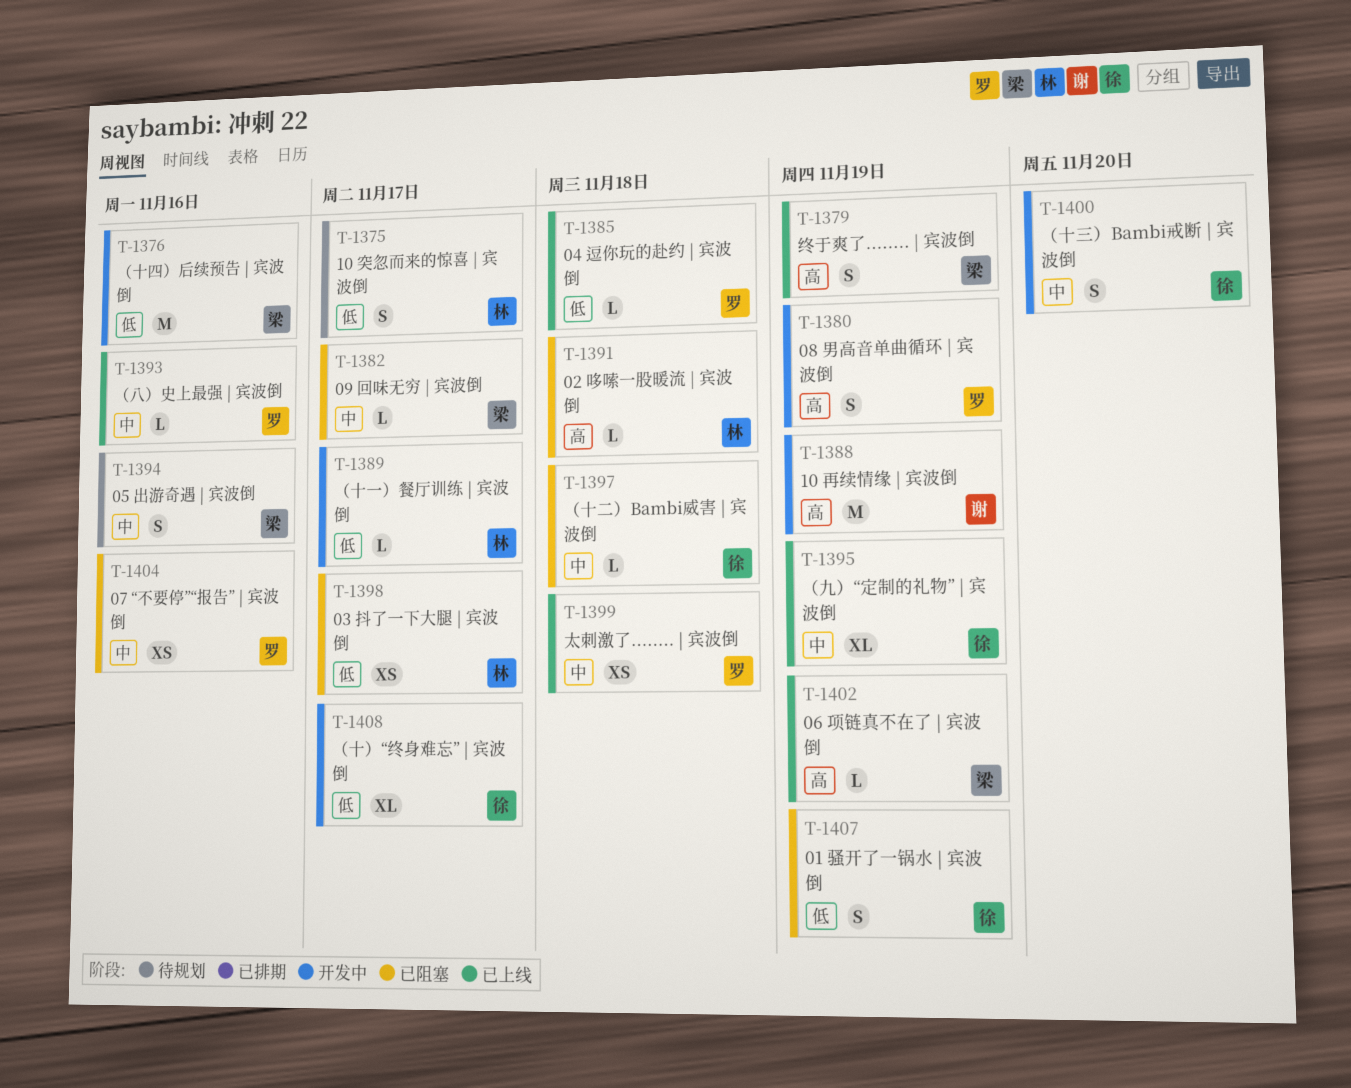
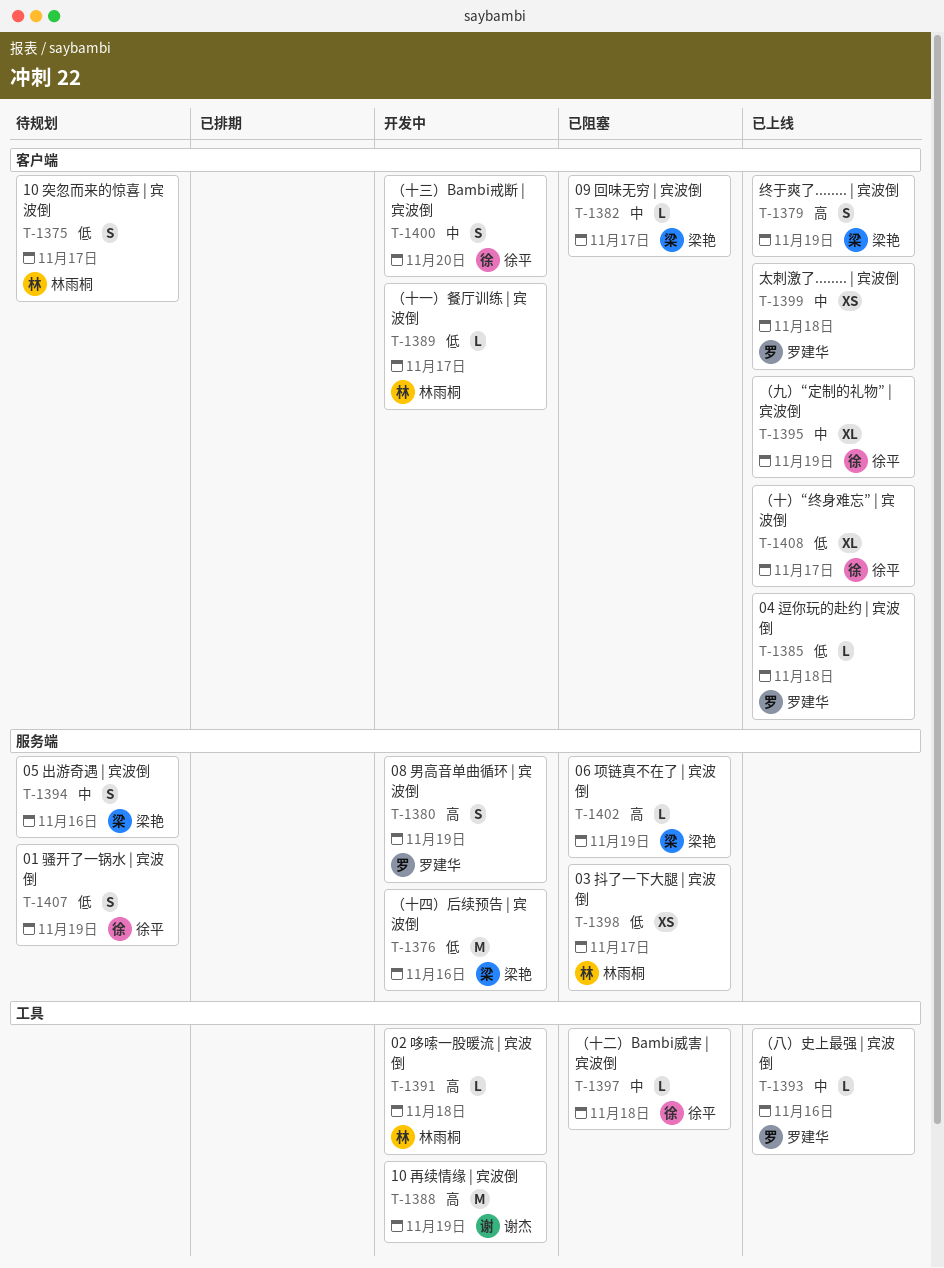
T-1391, status: 已阻塞 -> 开发中
T-1402, status: 已上线 -> 已阻塞
T-1404: present -> none
T-1407, status: 已阻塞 -> 待规划
T-1408, status: 开发中 -> 已上线

